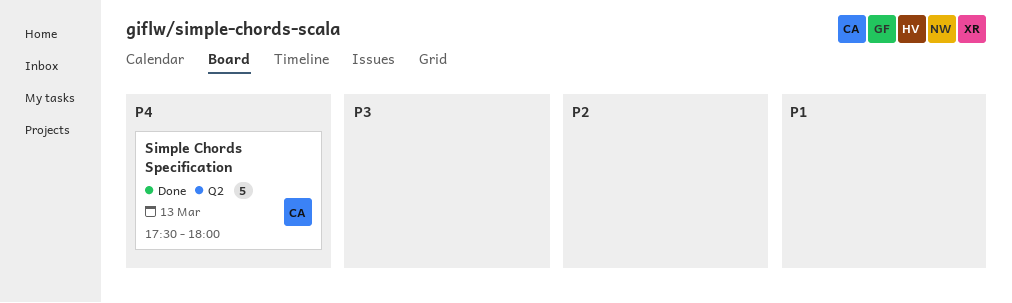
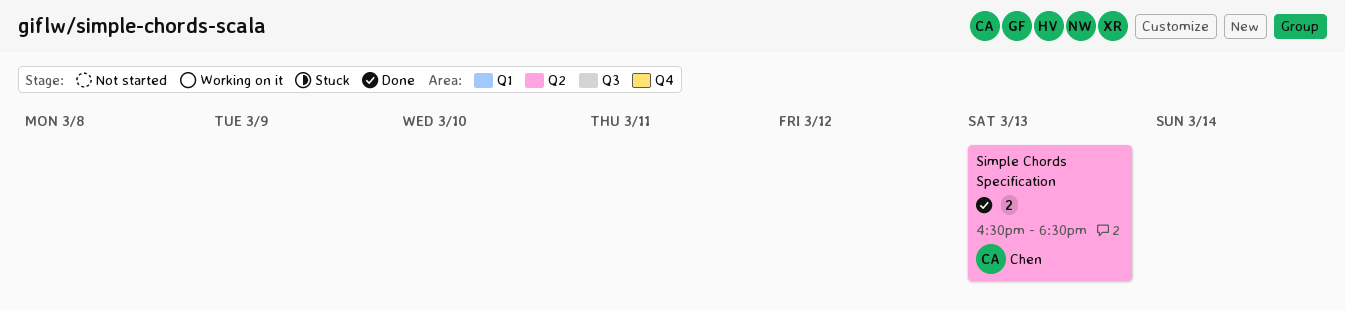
Simple Chords Specification, estimate: 5 -> 2
Simple Chords Specification, begins: 17:30 -> 16:30
Simple Chords Specification, ends: 18:00 -> 18:30

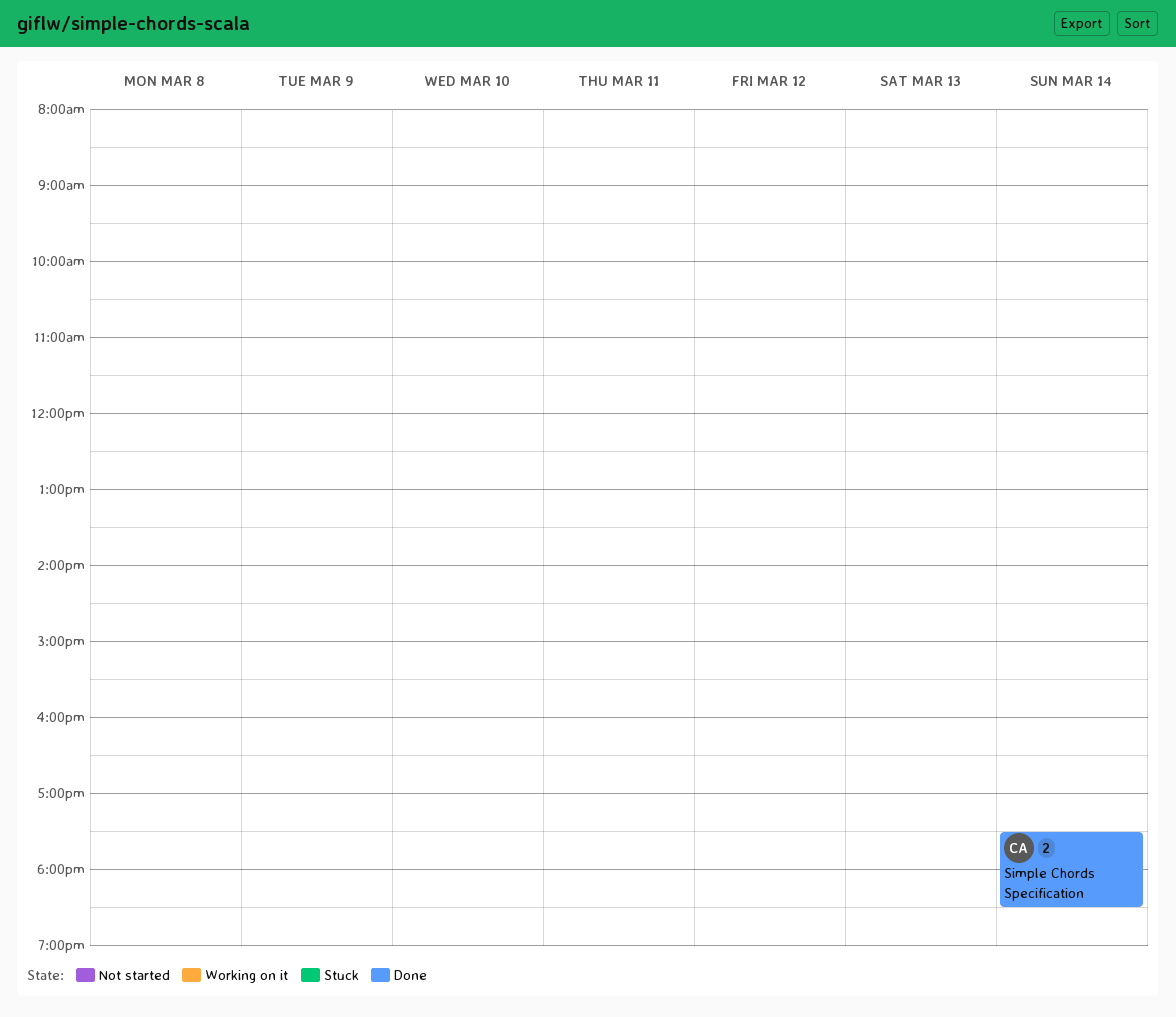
Simple Chords Specification, day: Mar 13 -> Mar 14
Simple Chords Specification, begins: 16:30 -> 17:30

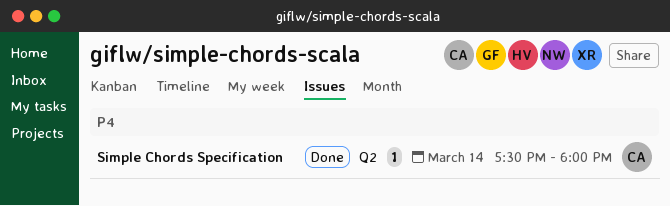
Simple Chords Specification, estimate: 2 -> 1
Simple Chords Specification, ends: 18:30 -> 18:00

